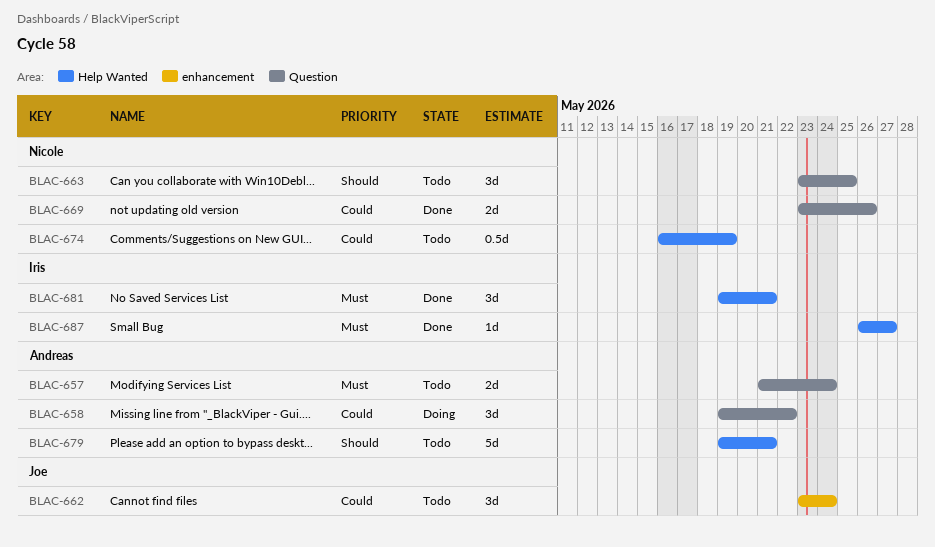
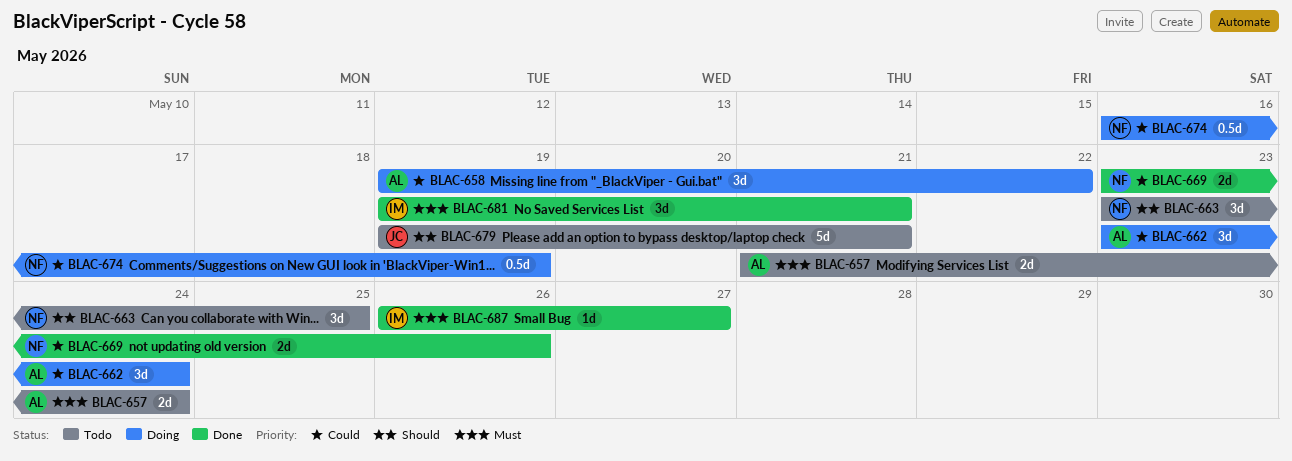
BLAC-662, status: Todo -> Doing
BLAC-662, owner: Joe -> Andreas
BLAC-674, status: Todo -> Doing
BLAC-679, owner: Andreas -> Joe

